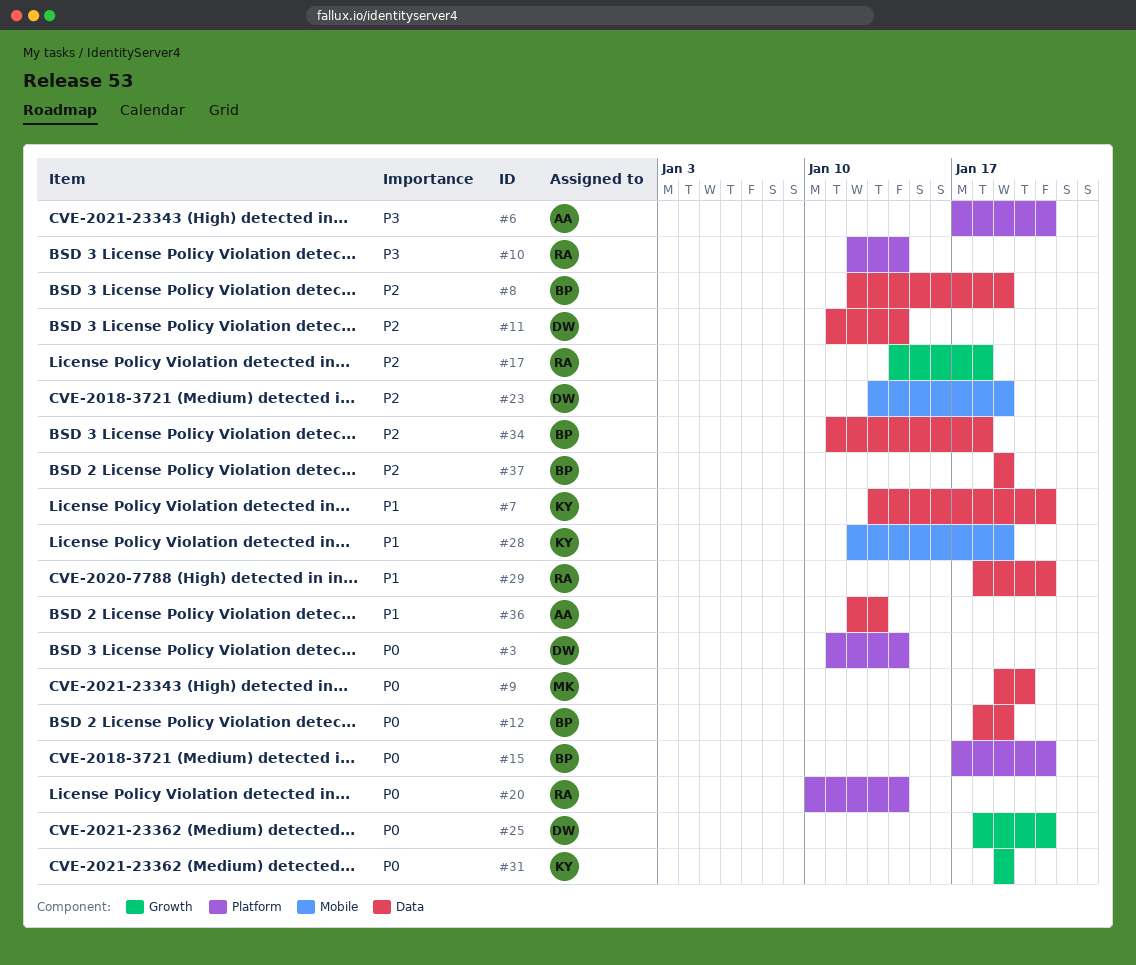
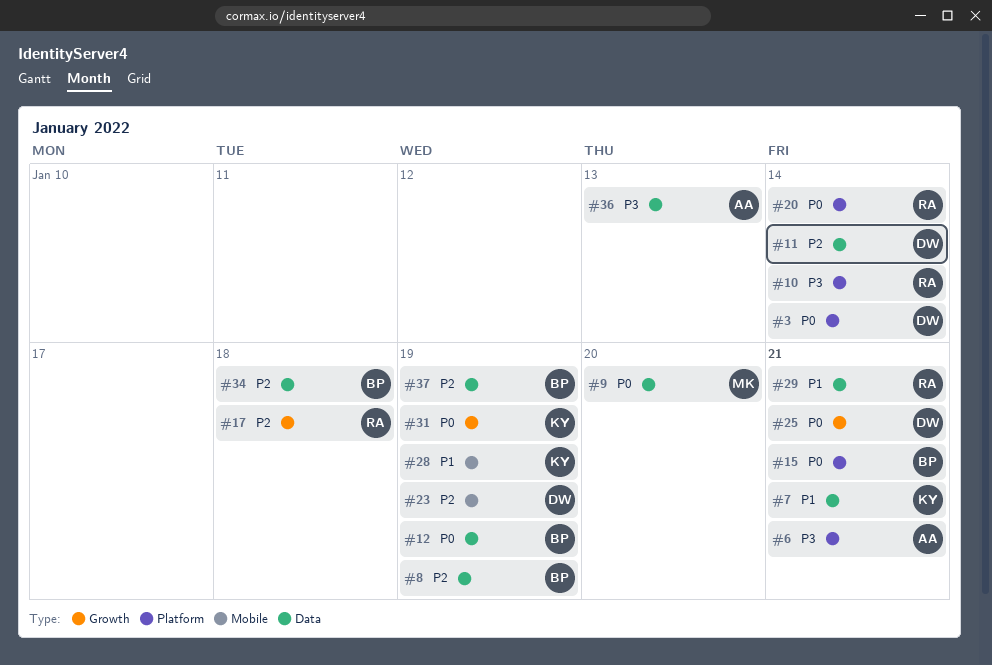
#36, priority: P1 -> P3

